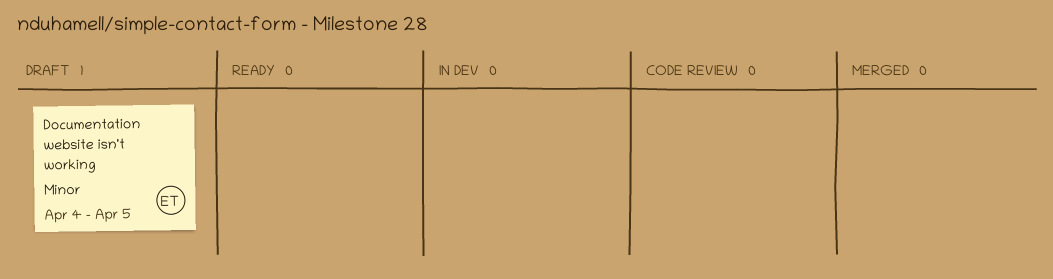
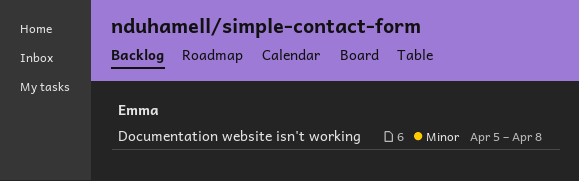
Documentation website isn't working, start: Apr 4 -> Apr 5
Documentation website isn't working, due: Apr 5 -> Apr 8

